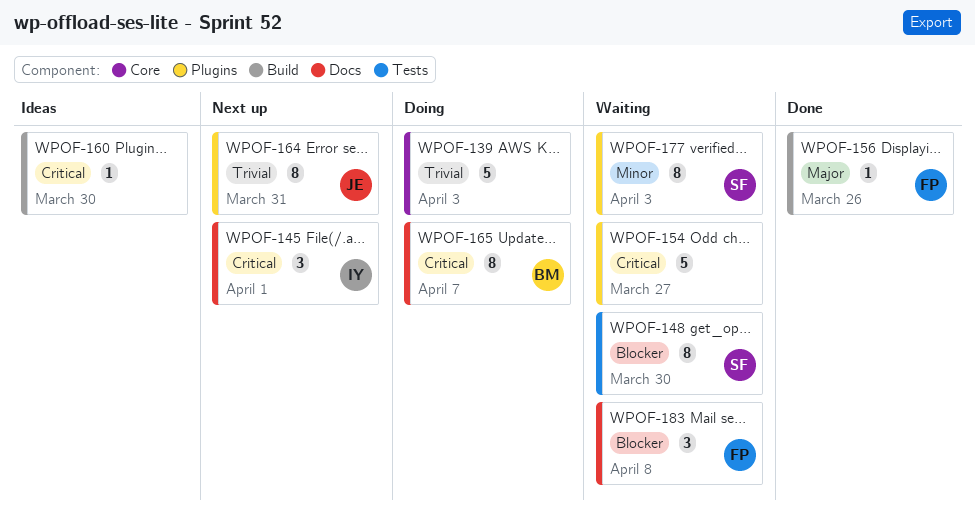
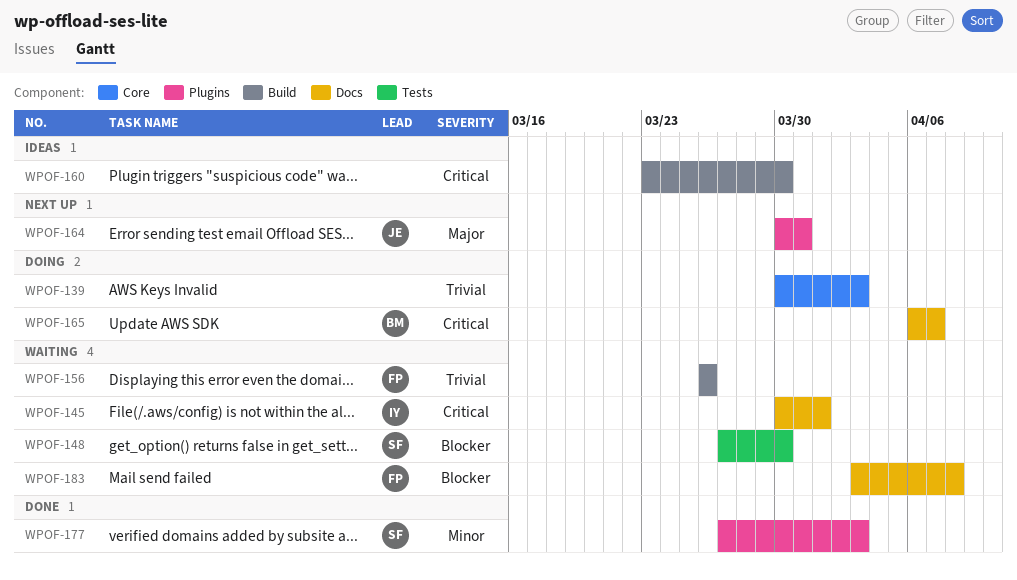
WPOF-145, status: Next up -> Waiting
WPOF-154: present -> none
WPOF-156, status: Done -> Waiting
WPOF-156, priority: Major -> Trivial
WPOF-164, priority: Trivial -> Major
WPOF-177, status: Waiting -> Done

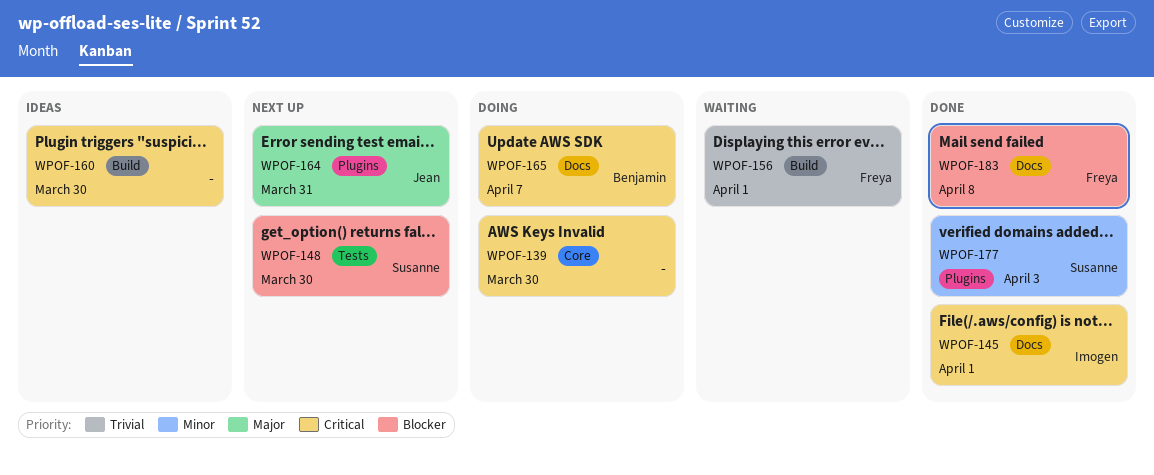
WPOF-139, priority: Trivial -> Critical
WPOF-139, due: Apr 3 -> Mar 30
WPOF-145, status: Waiting -> Done
WPOF-148, status: Waiting -> Next up
WPOF-156, due: Mar 26 -> Apr 1
WPOF-183, status: Waiting -> Done

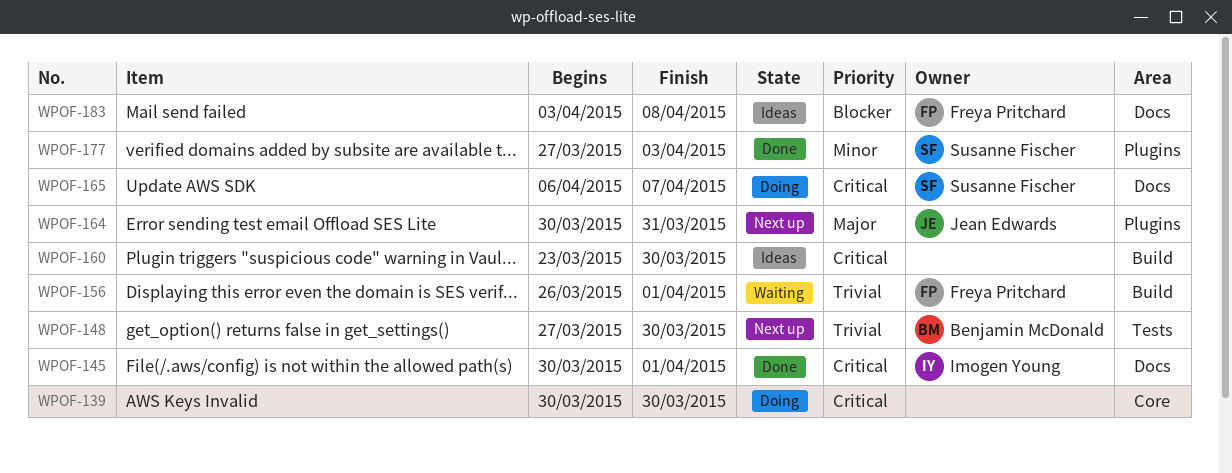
WPOF-148, owner: Susanne Fischer -> Benjamin McDonald
WPOF-148, priority: Blocker -> Trivial
WPOF-165, owner: Benjamin McDonald -> Susanne Fischer
WPOF-183, status: Done -> Ideas

